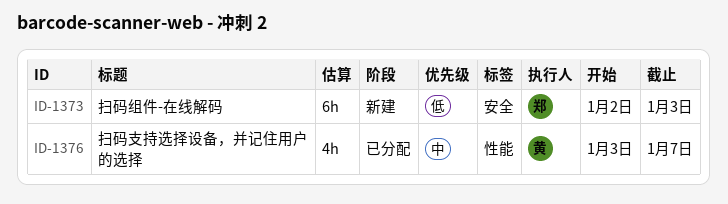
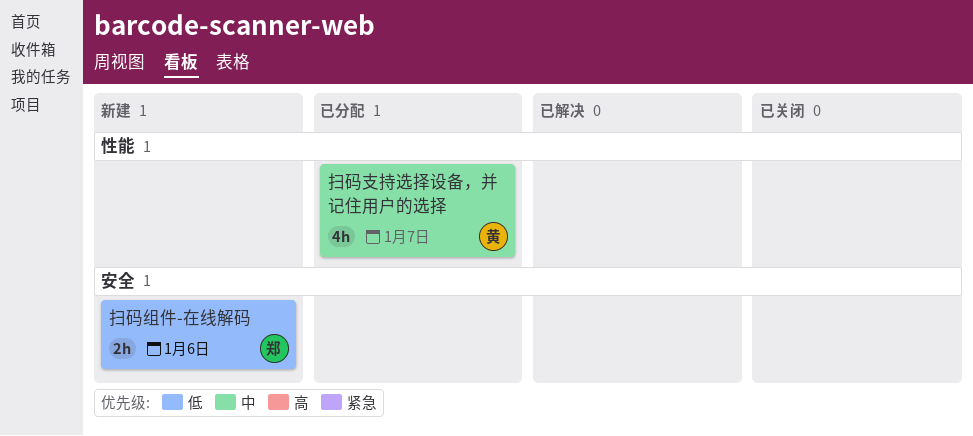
扫码组件-在线解码, estimate: 6h -> 2h
扫码组件-在线解码, due: Jan 3 -> Jan 6

